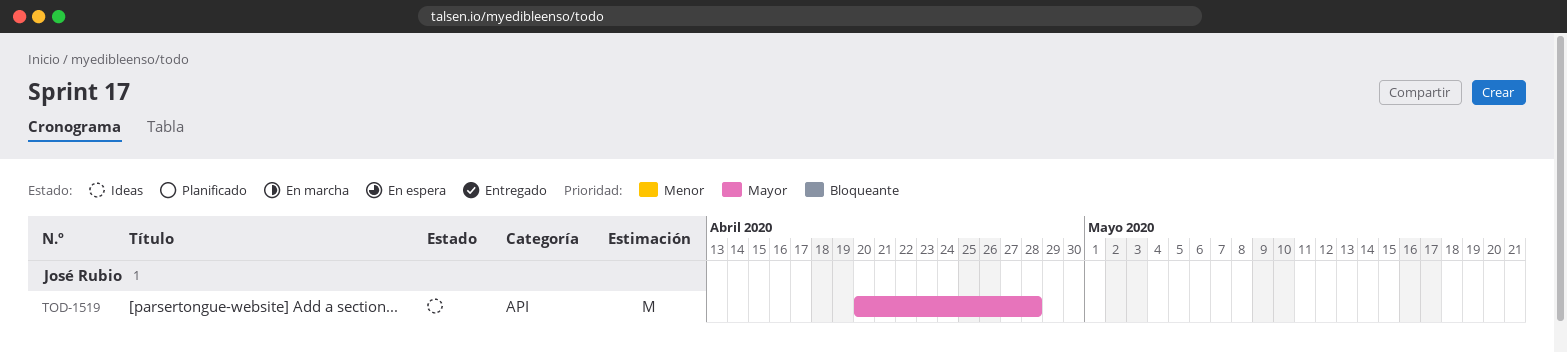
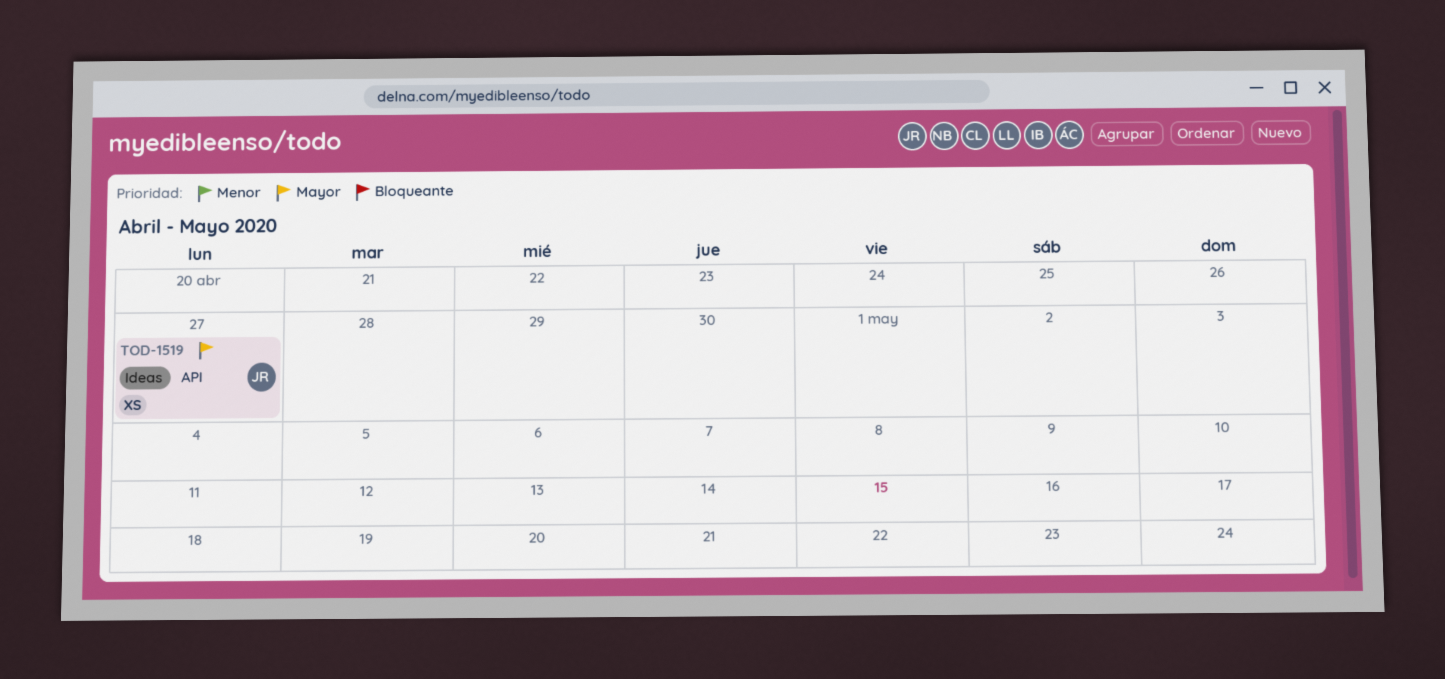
TOD-1519, estimate: M -> XS
TOD-1519, due: Apr 28 -> Apr 27

